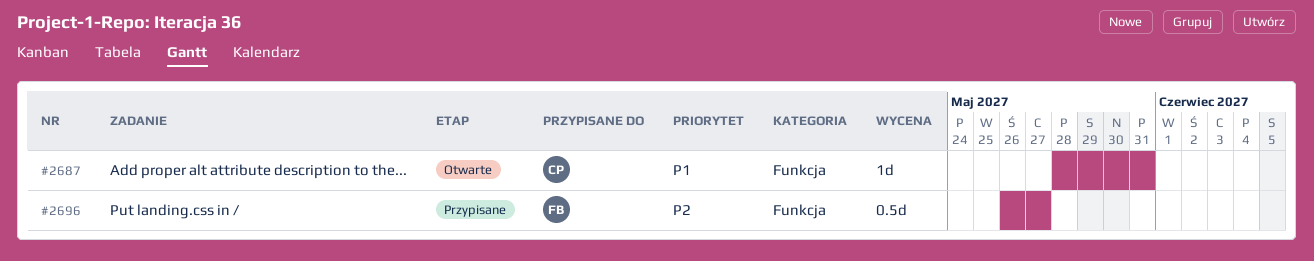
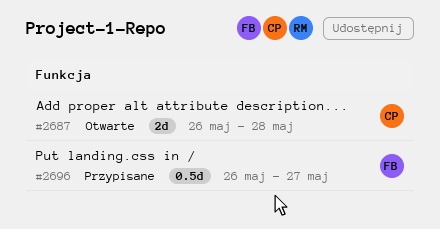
#2687, estimate: 1d -> 2d
#2687, start: May 28 -> May 26
#2687, due: May 31 -> May 28

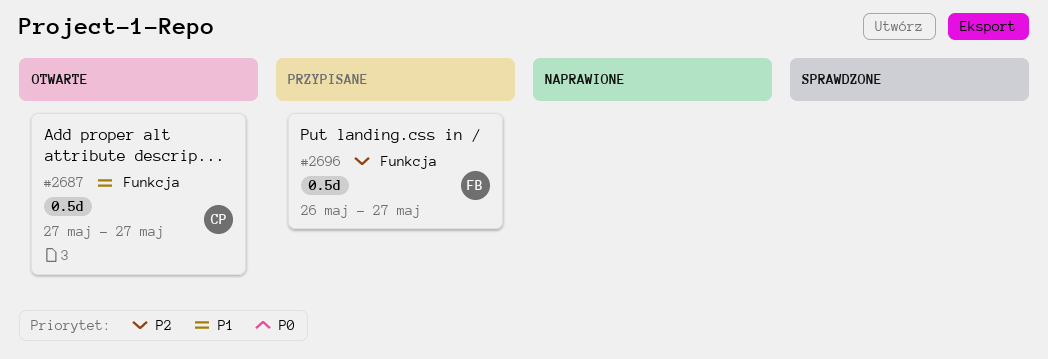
#2687, estimate: 2d -> 0.5d
#2687, start: May 26 -> May 27
#2687, due: May 28 -> May 27

